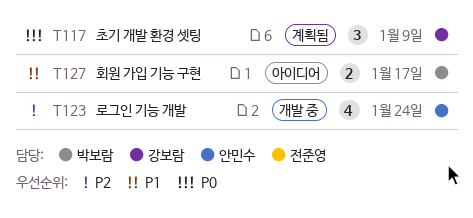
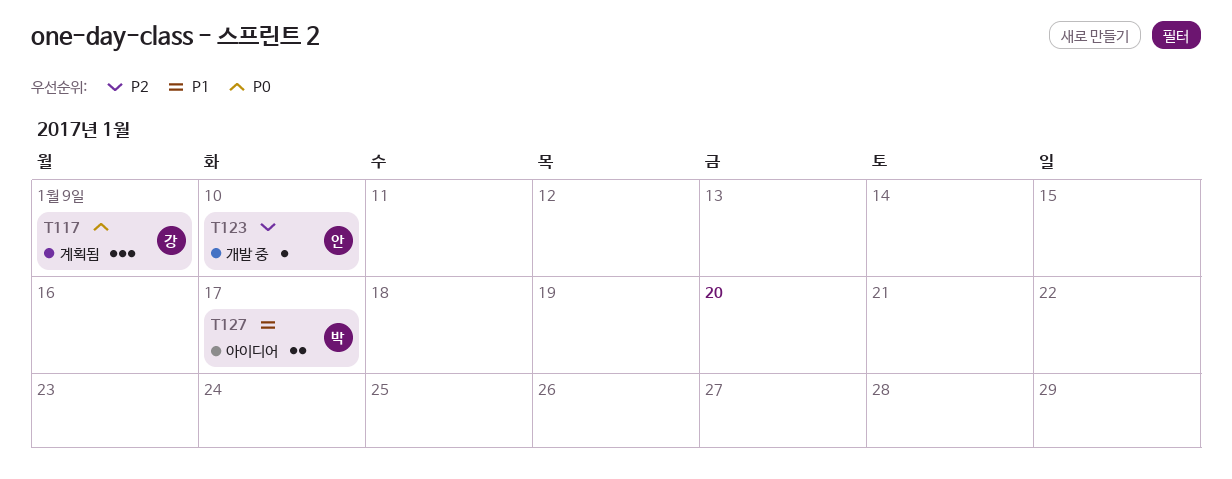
T123, estimate: 4 -> 1
T123, due: Jan 24 -> Jan 10

